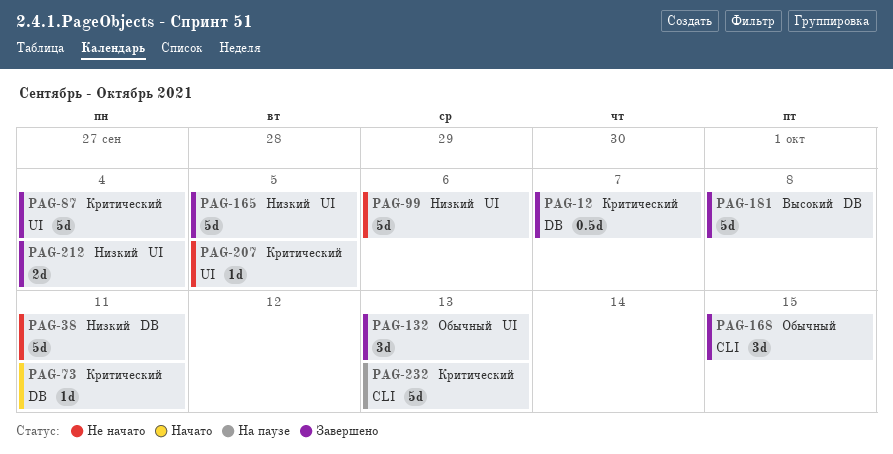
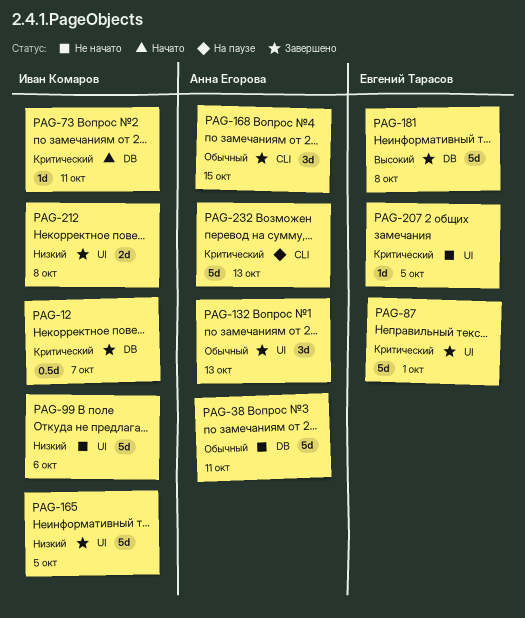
PAG-38, priority: Низкий -> Обычный
PAG-87, due: Oct 4 -> Oct 1
PAG-212, due: Oct 4 -> Oct 8

